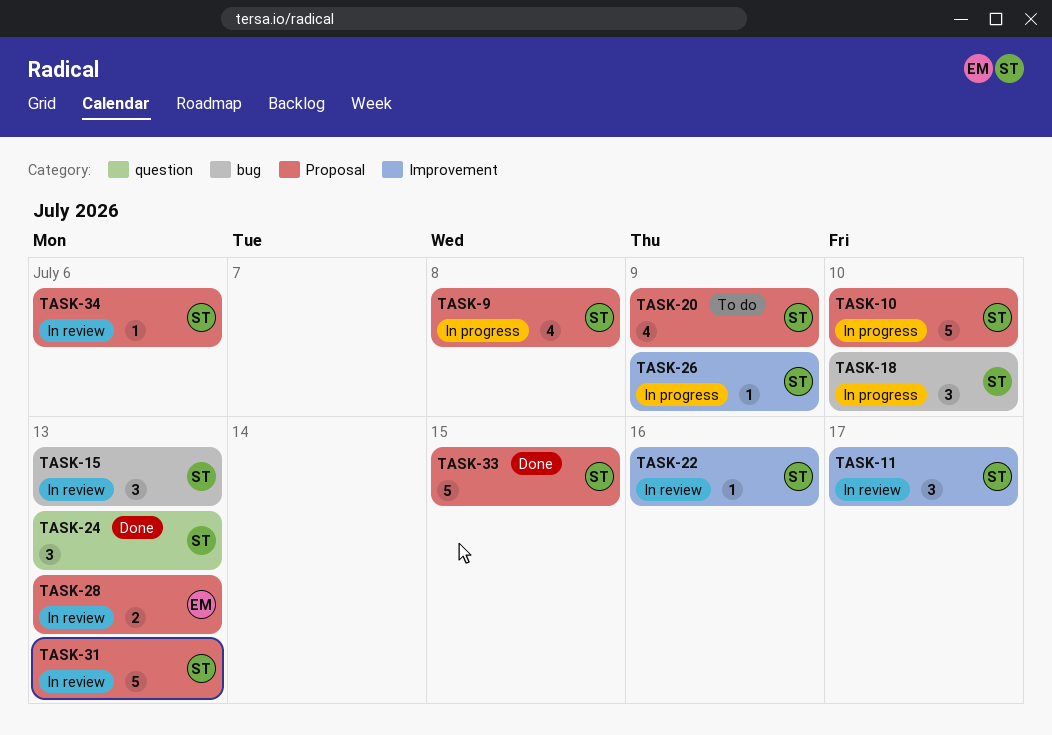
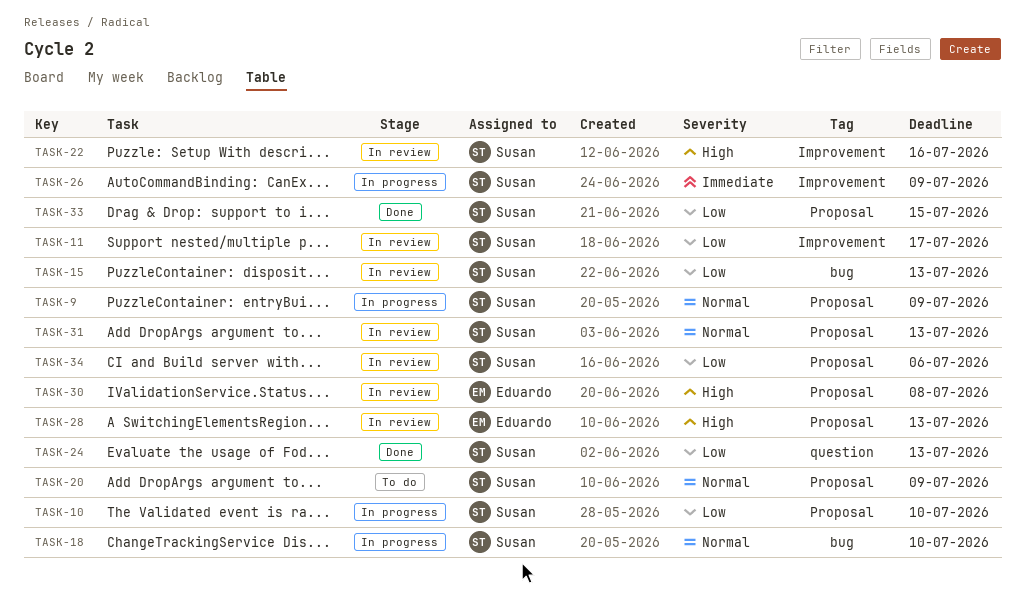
TASK-9, due: Jul 8 -> Jul 9
TASK-30: none -> present

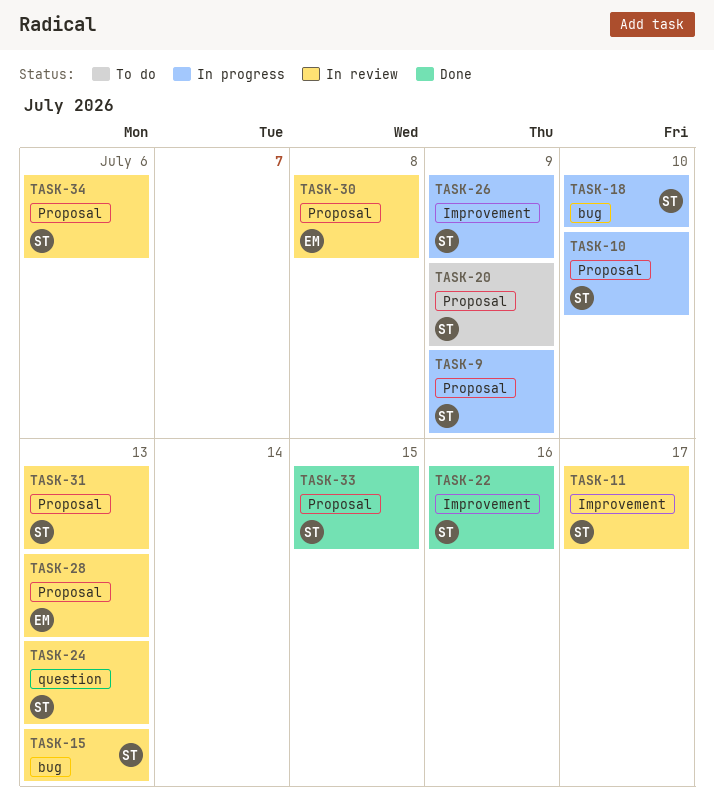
TASK-22, status: In review -> Done
TASK-24, status: Done -> In review

